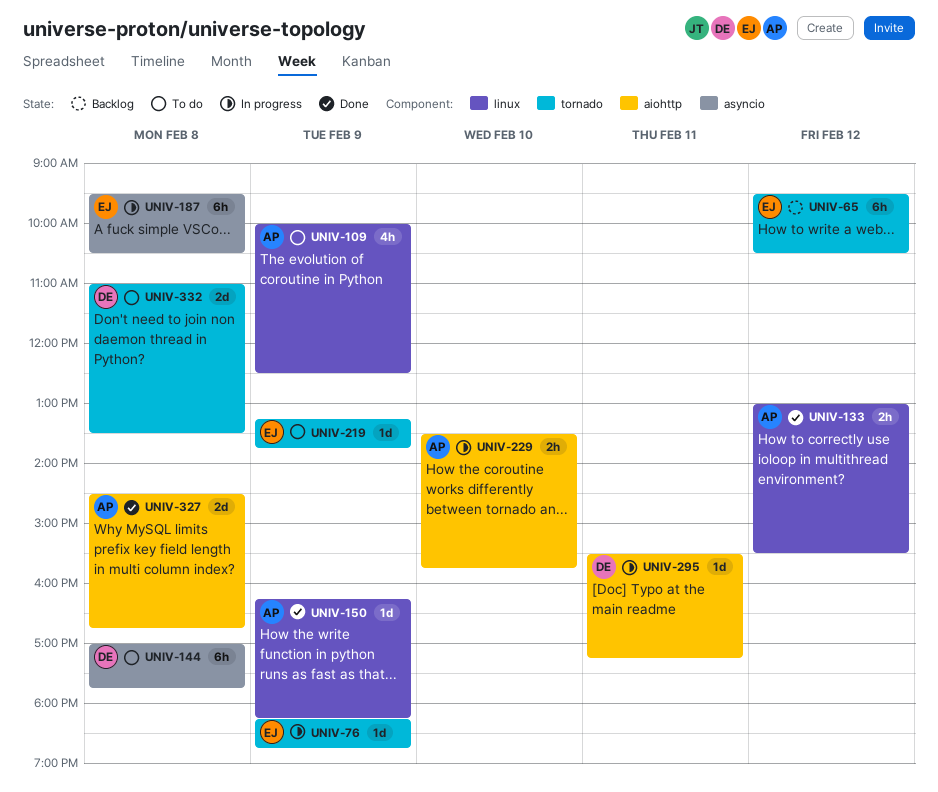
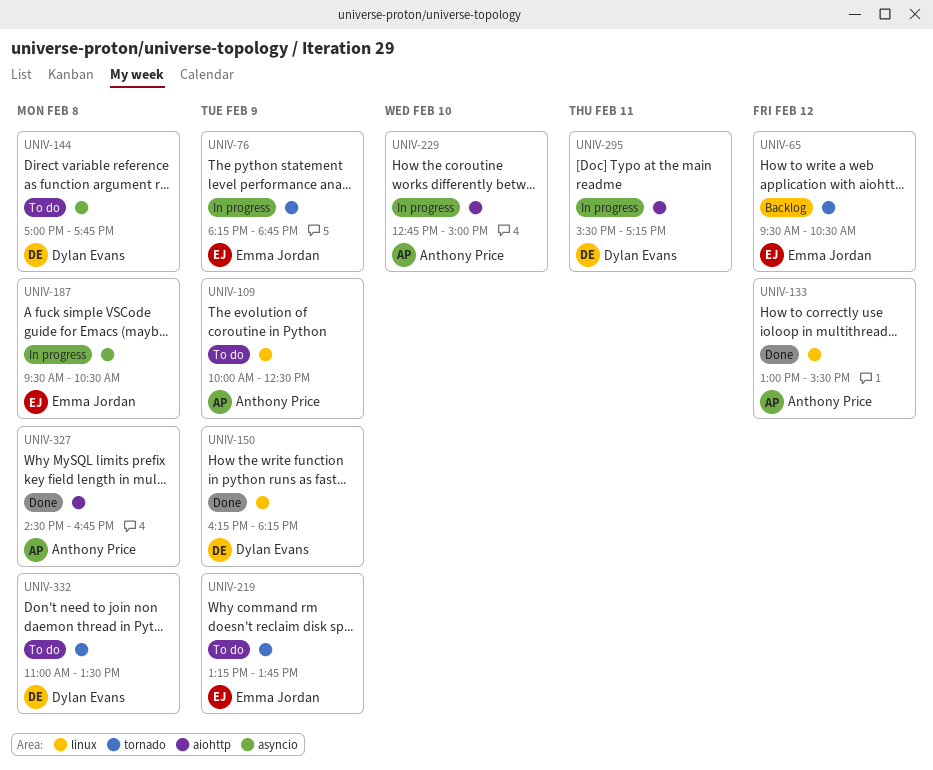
UNIV-150, owner: Anthony Price -> Dylan Evans
UNIV-229, begins: 13:30 -> 12:45
UNIV-229, ends: 15:45 -> 15:00

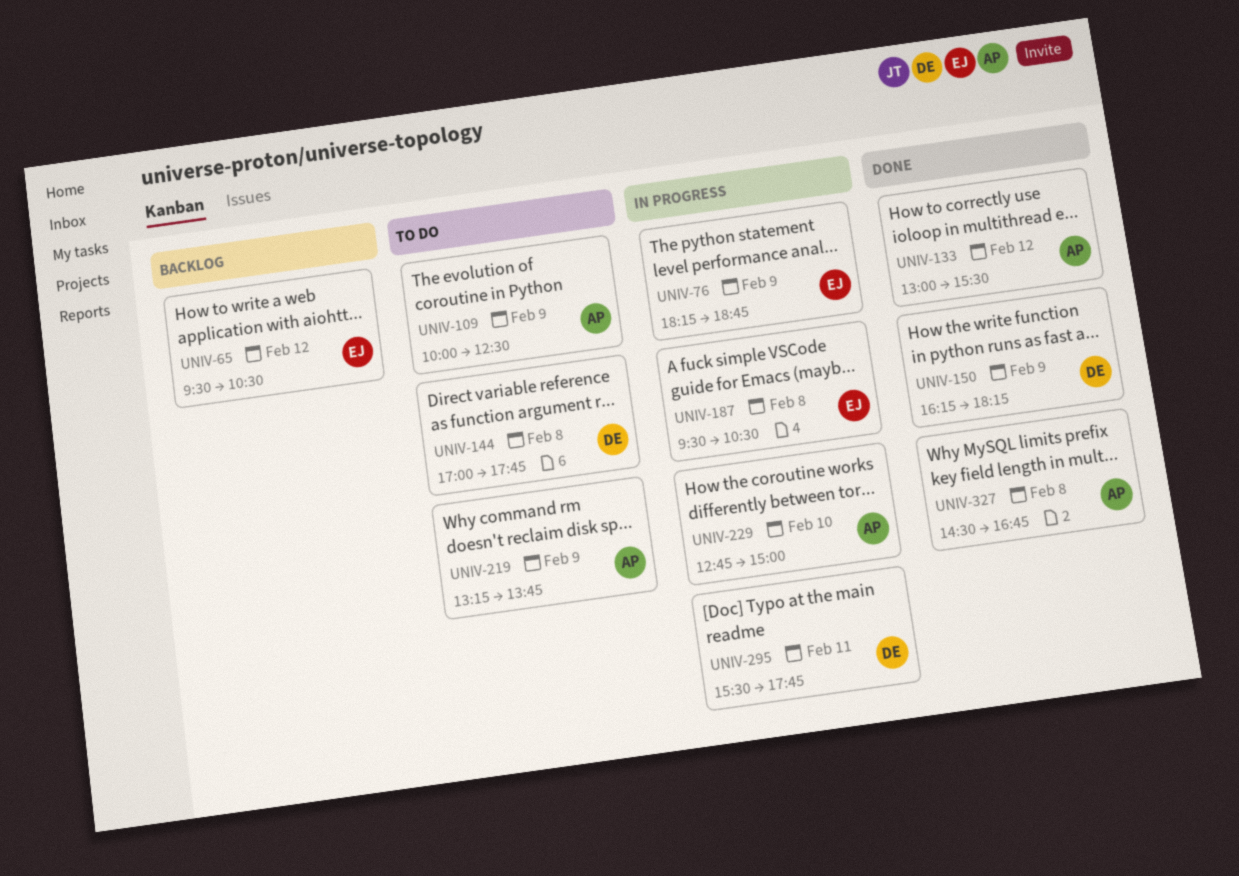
UNIV-219, owner: Emma Jordan -> Anthony Price
UNIV-295, ends: 17:15 -> 17:45
UNIV-332: present -> none

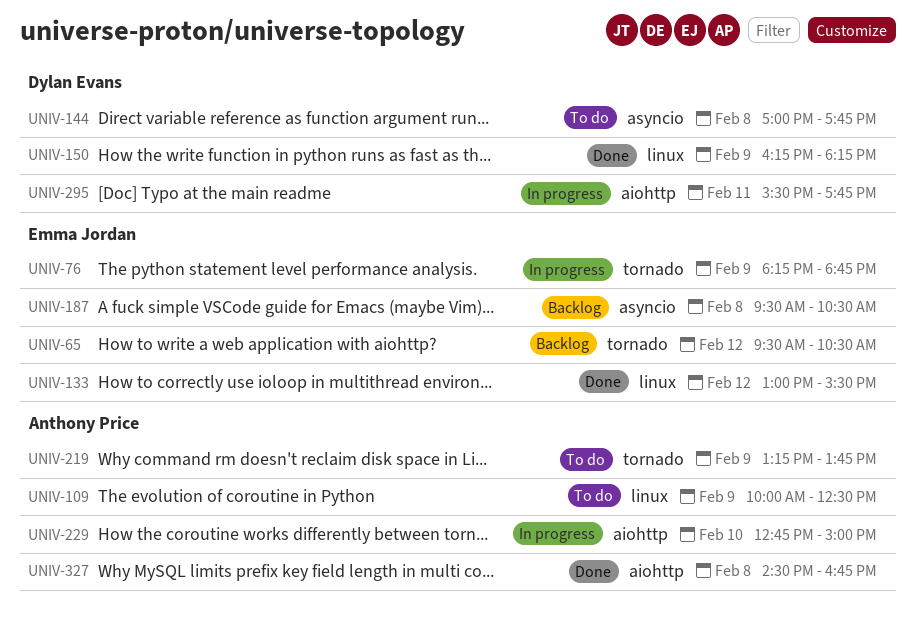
UNIV-133, owner: Anthony Price -> Emma Jordan
UNIV-187, status: In progress -> Backlog

